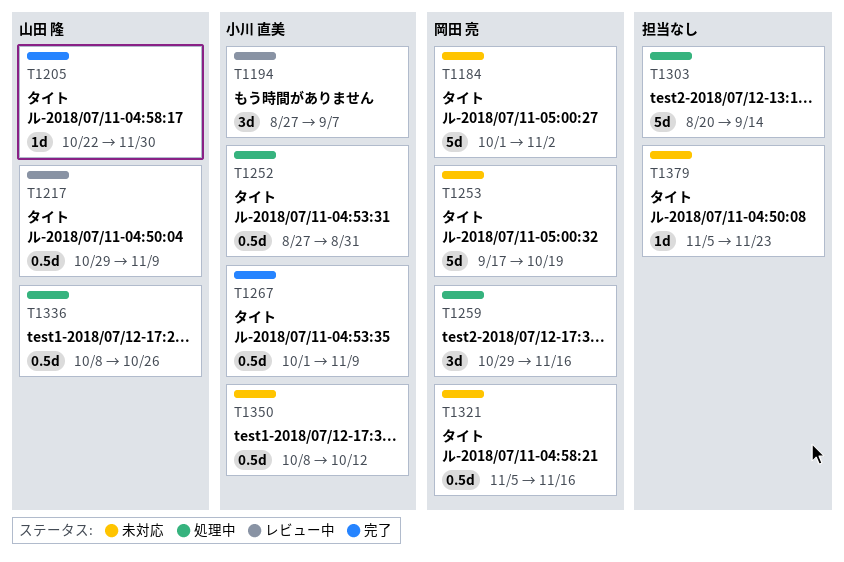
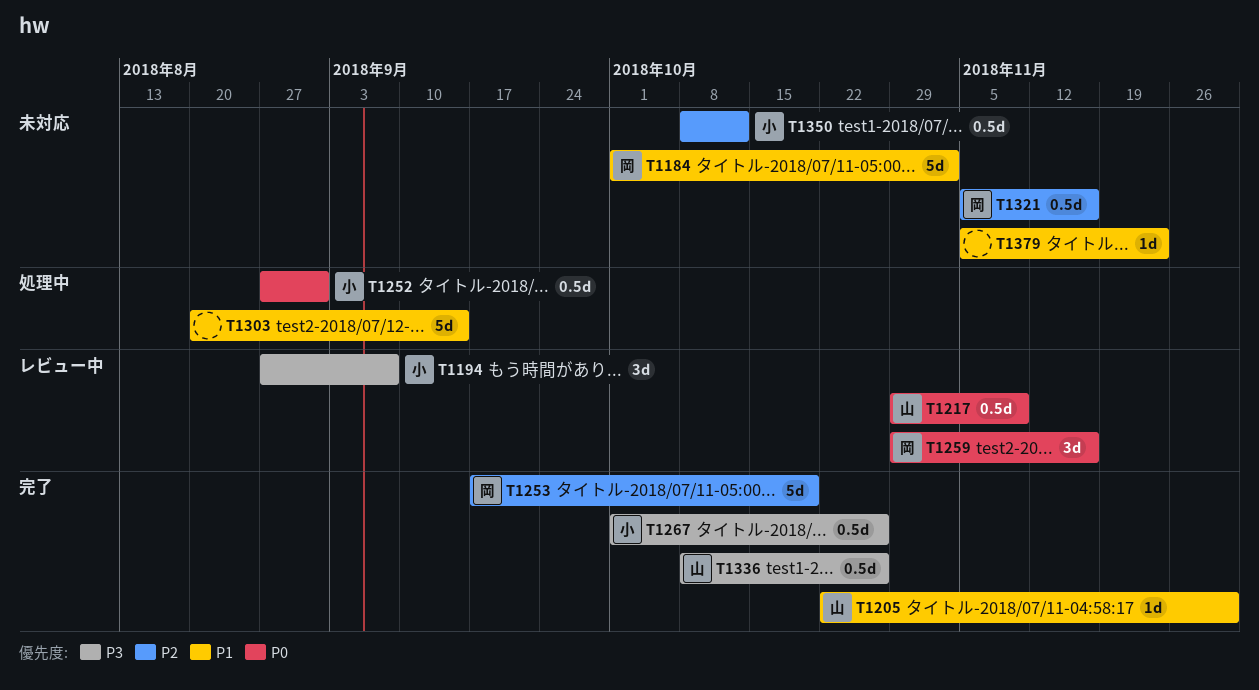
T1253, status: 未対応 -> 完了
T1259, status: 処理中 -> レビュー中
T1267, due: Nov 9 -> Oct 26
T1336, status: 処理中 -> 完了

